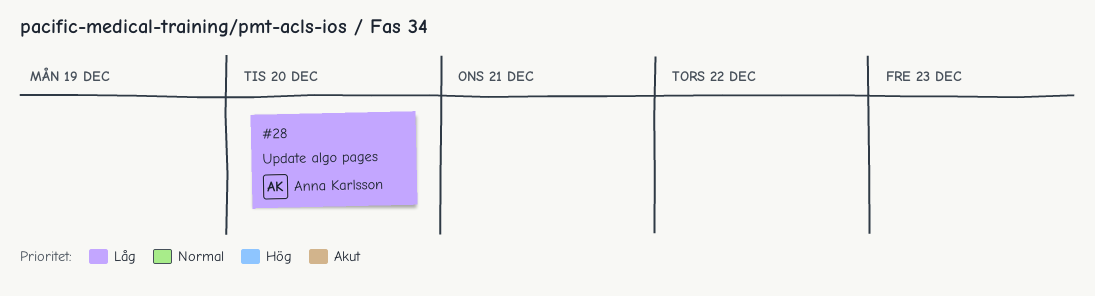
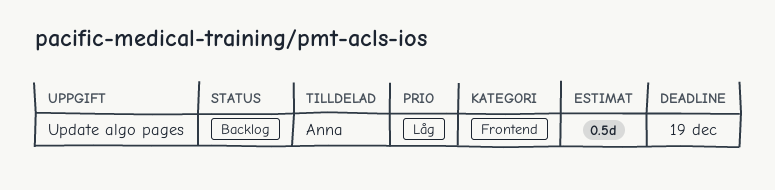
Update algo pages, due: Dec 20 -> Dec 19

